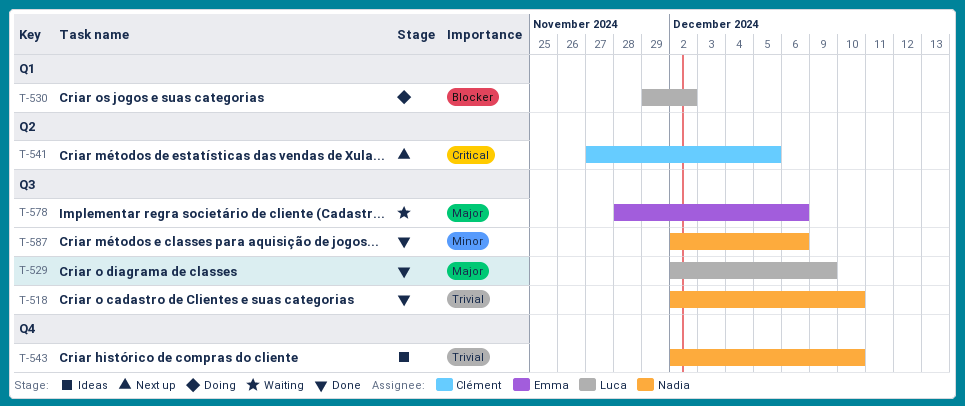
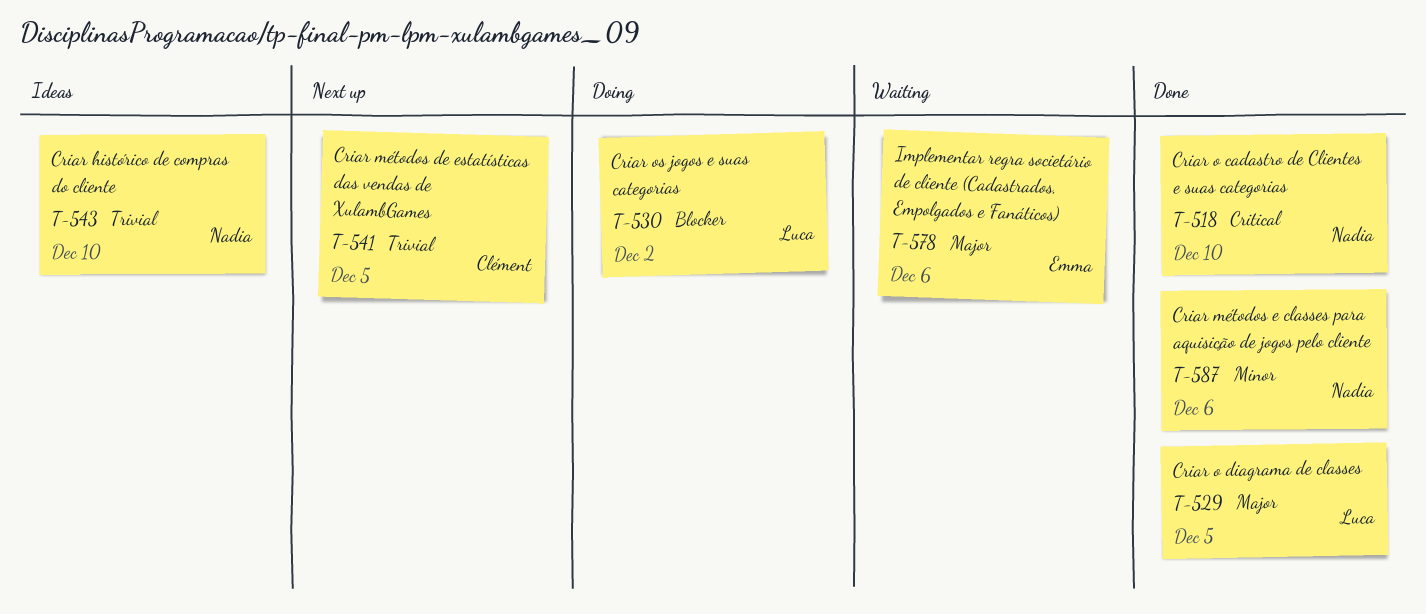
T-518, priority: Trivial -> Critical
T-529, due: Dec 9 -> Dec 5
T-541, priority: Critical -> Trivial

